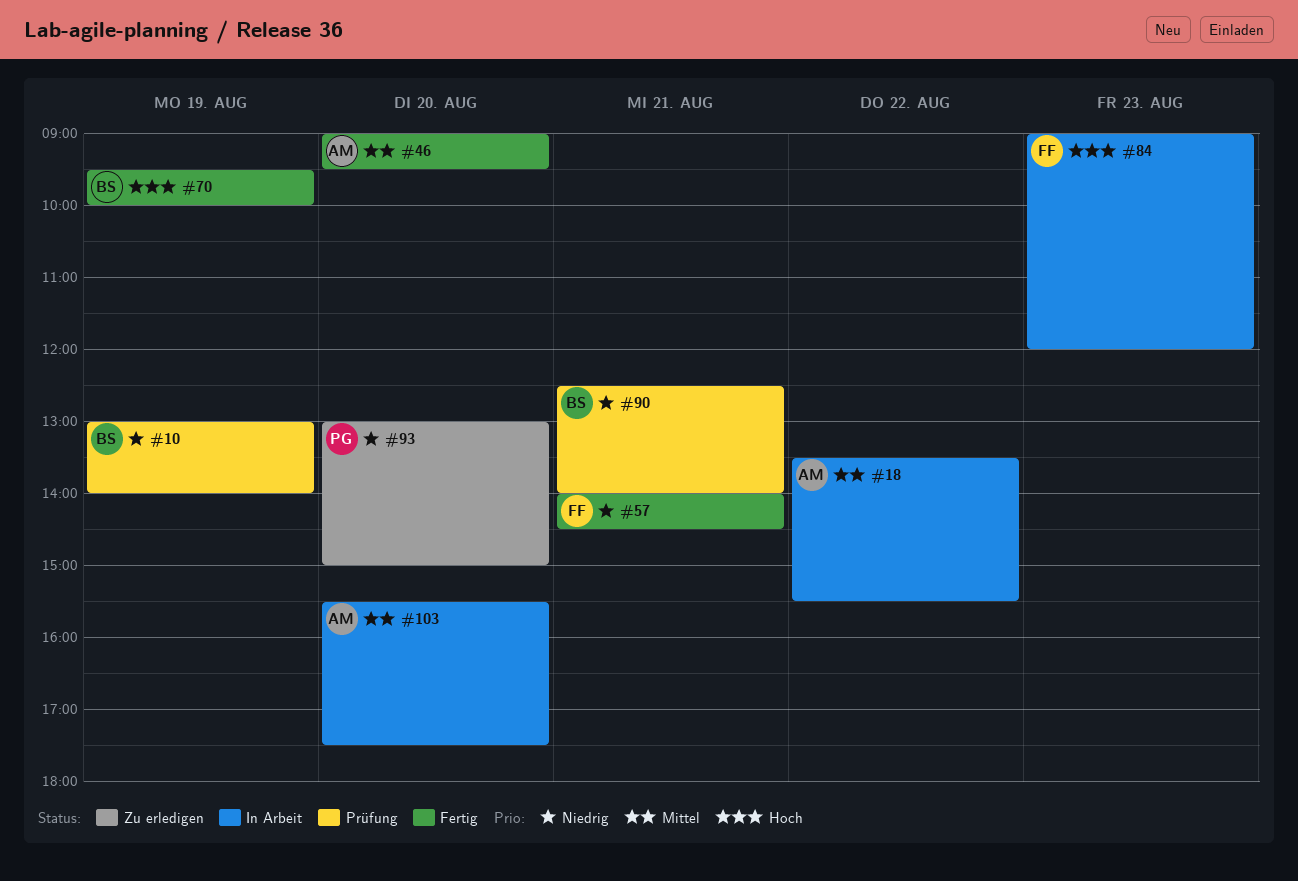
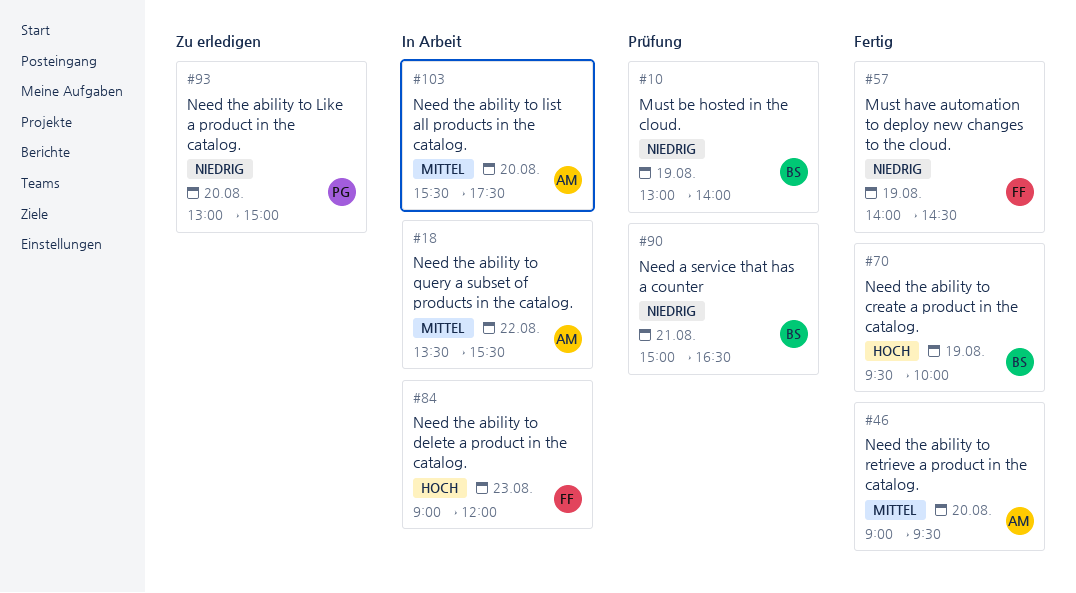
#57, day: Aug 21 -> Aug 19
#90, begins: 12:30 -> 15:00
#90, ends: 14:00 -> 16:30

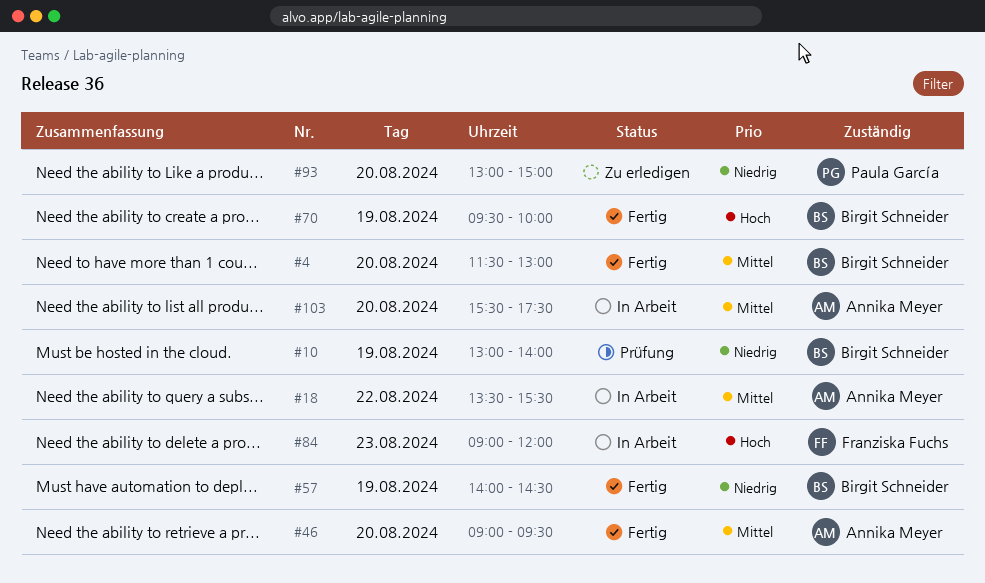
#4: none -> present
#57, owner: Franziska Fuchs -> Birgit Schneider
#90: present -> none

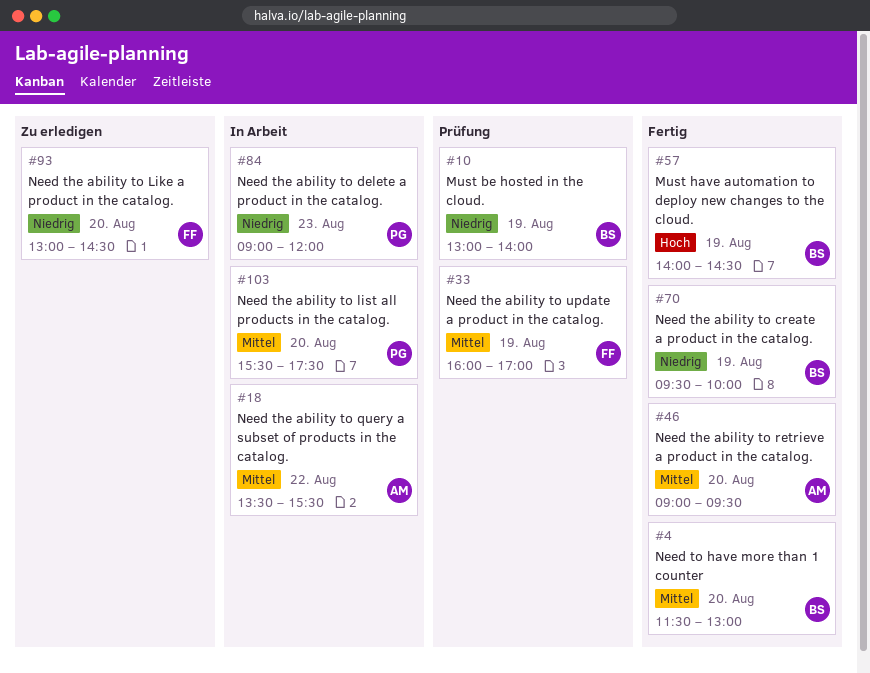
#33: none -> present
#57, priority: Niedrig -> Hoch
#70, priority: Hoch -> Niedrig
#84, owner: Franziska Fuchs -> Paula García
#84, priority: Hoch -> Niedrig
#93, owner: Paula García -> Franziska Fuchs
#93, ends: 15:00 -> 14:30
#103, owner: Annika Meyer -> Paula García

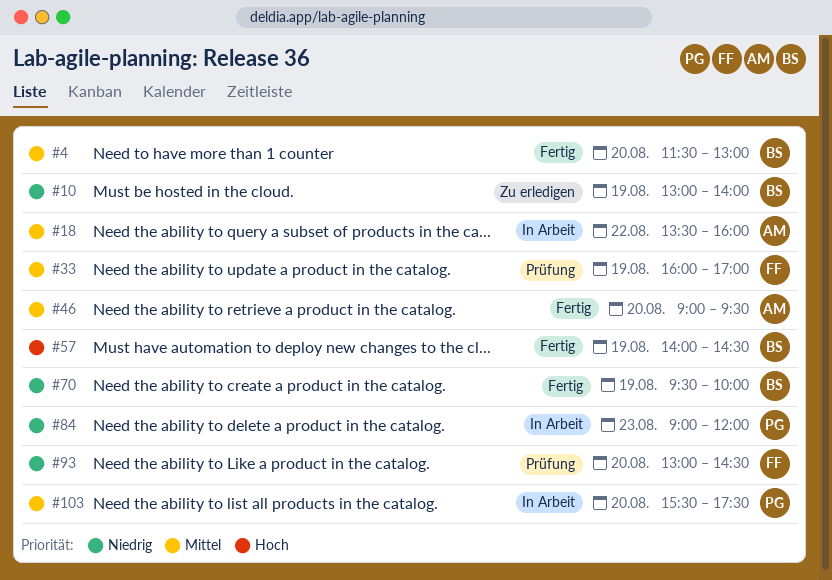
#10, status: Prüfung -> Zu erledigen
#18, ends: 15:30 -> 16:00
#93, status: Zu erledigen -> Prüfung

